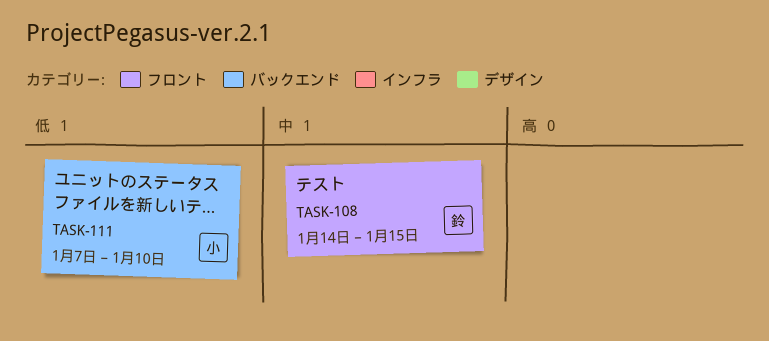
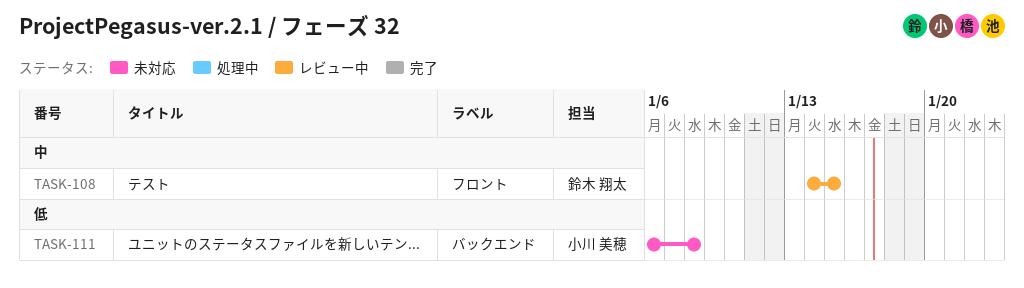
TASK-111, start: Jan 7 -> Jan 6
TASK-111, due: Jan 10 -> Jan 8

